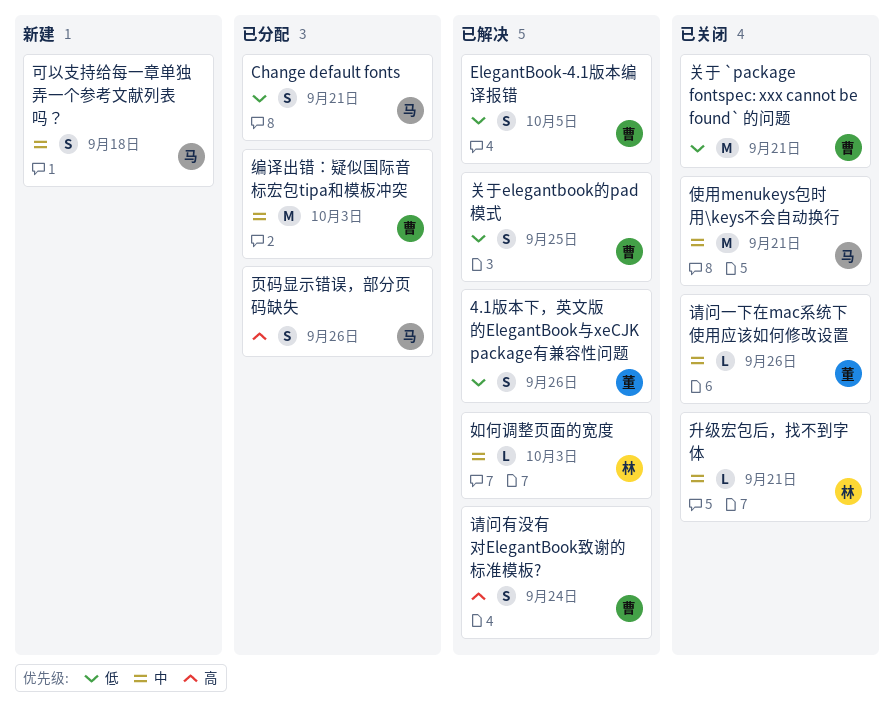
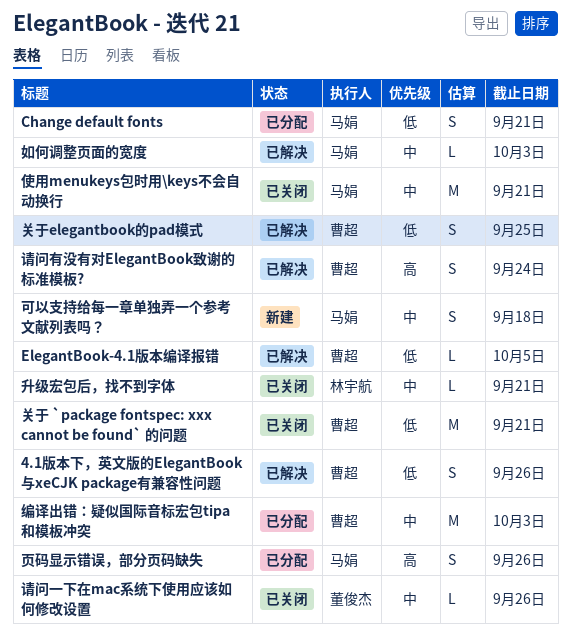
4.1版本下，英文版的ElegantBook与xeCJK package有兼容性问题, owner: 董俊杰 -> 曹超
ElegantBook-4.1版本编译报错, estimate: S -> L
如何调整页面的宽度, owner: 林宇航 -> 马娟

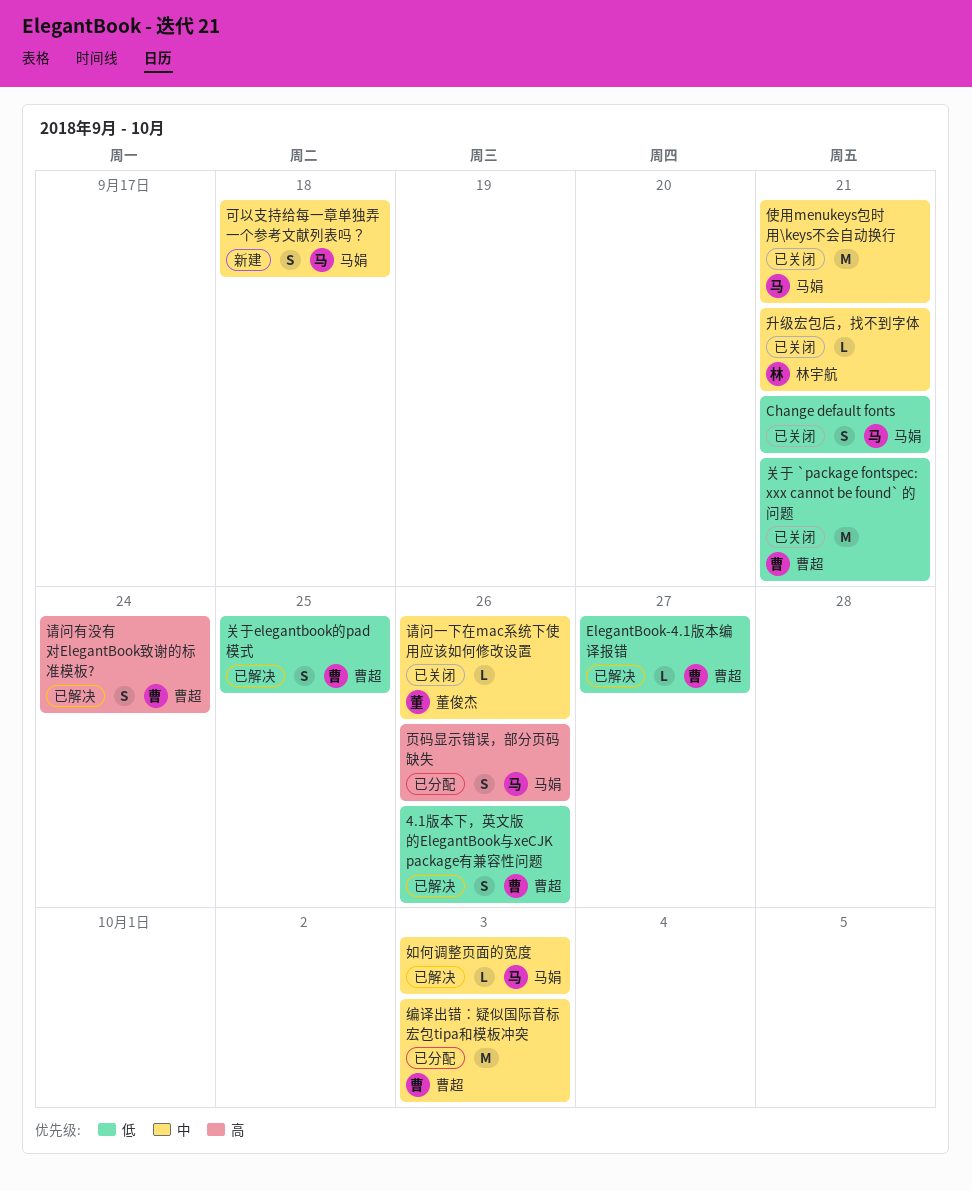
Change default fonts, status: 已分配 -> 已关闭
ElegantBook-4.1版本编译报错, due: Oct 5 -> Sep 27

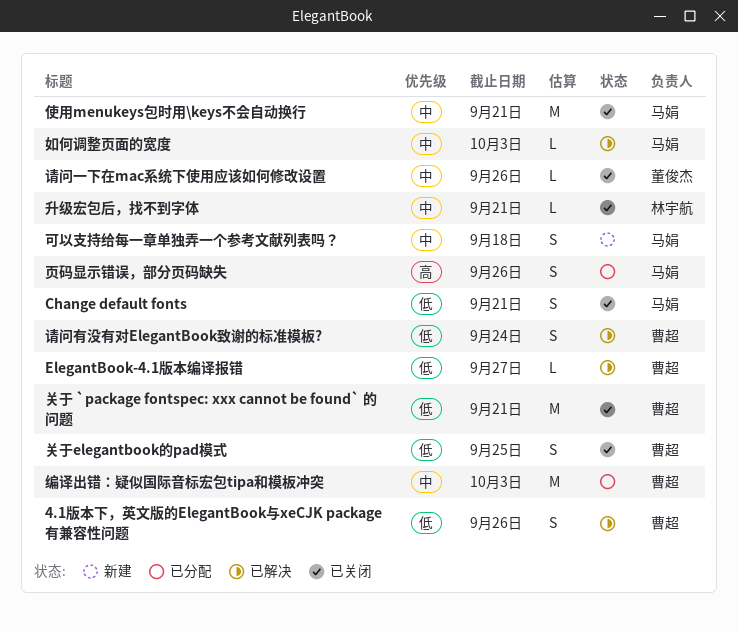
关于elegantbook的pad模式, status: 已解决 -> 已关闭
请问有没有对ElegantBook致谢的标准模板?, priority: 高 -> 低

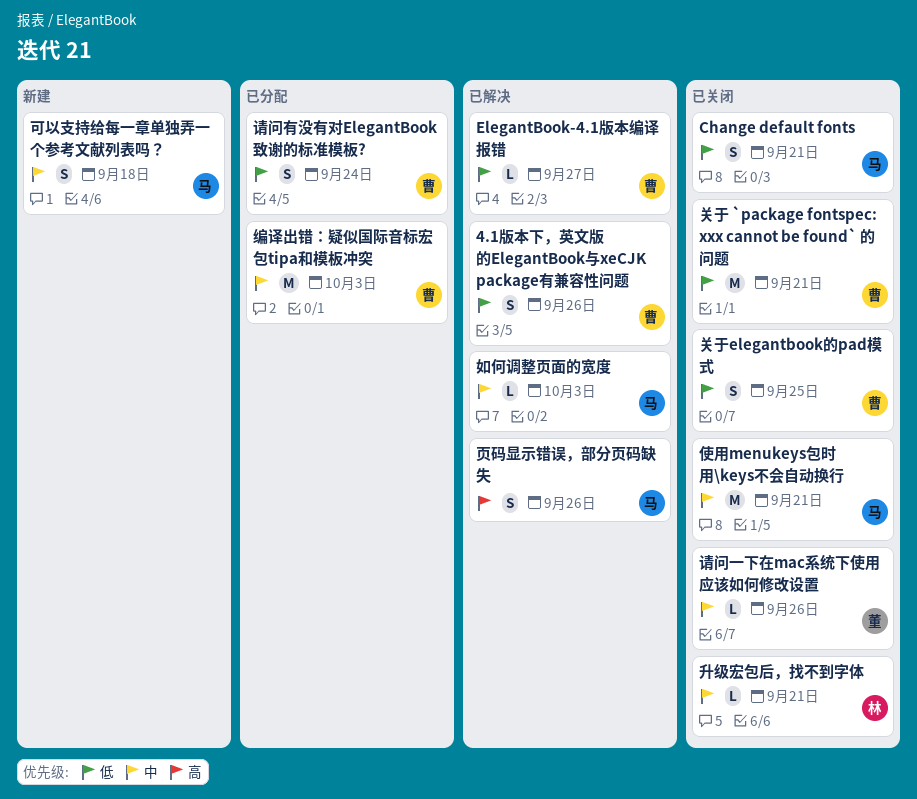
请问有没有对ElegantBook致谢的标准模板?, status: 已解决 -> 已分配
页码显示错误，部分页码缺失, status: 已分配 -> 已解决

